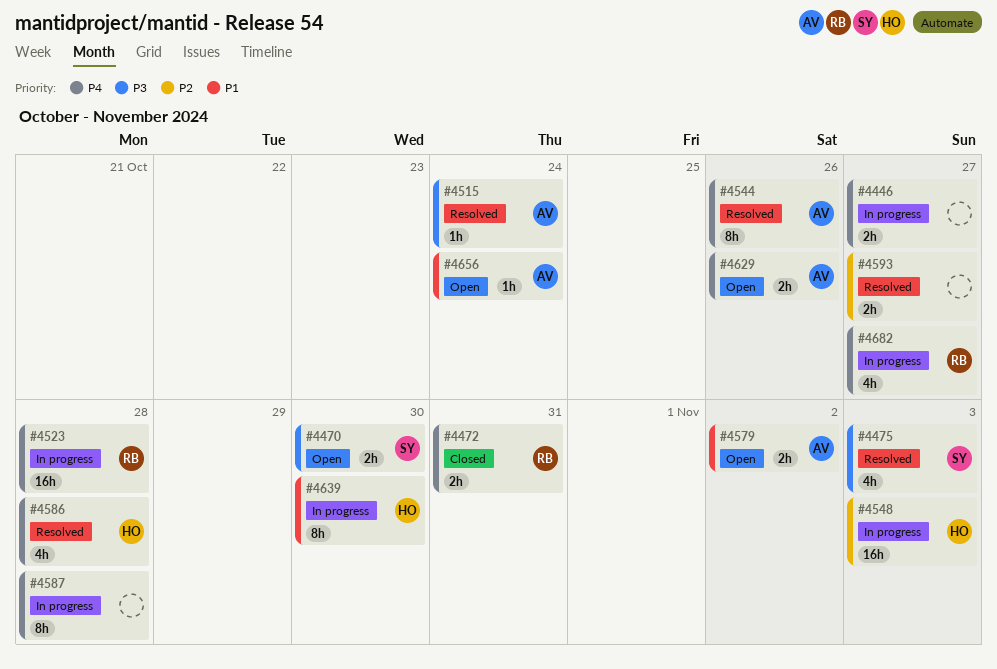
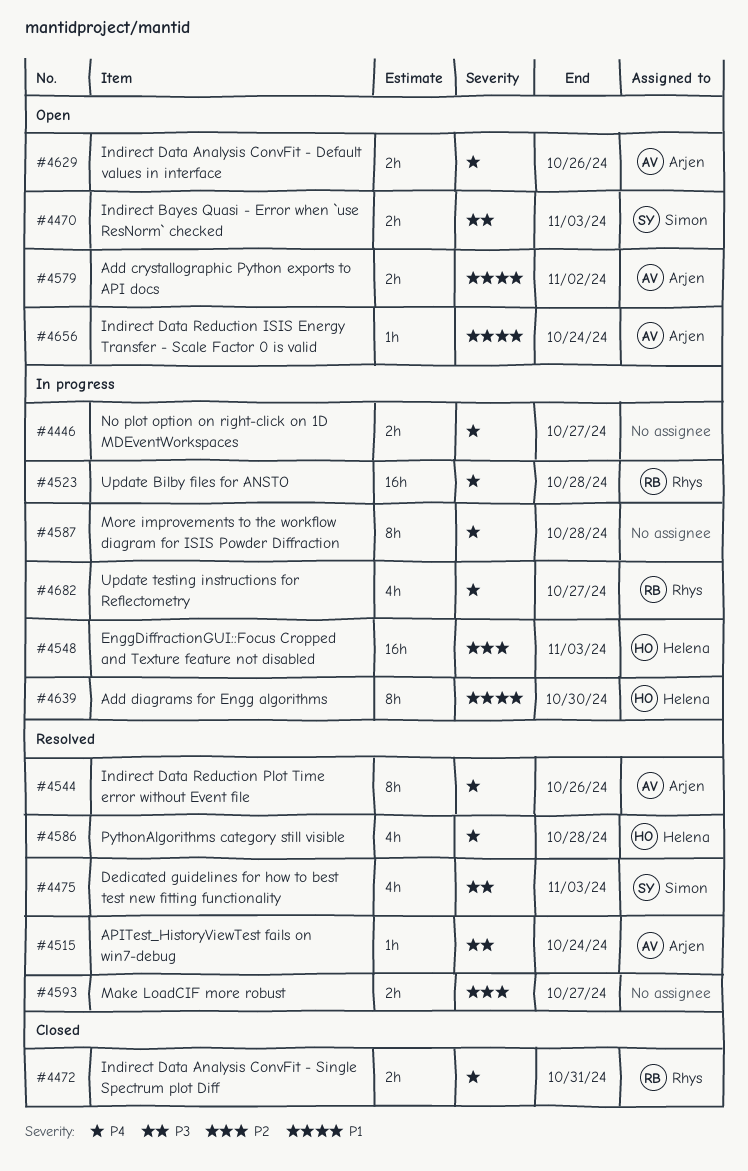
#4470, due: Oct 30 -> Nov 3

